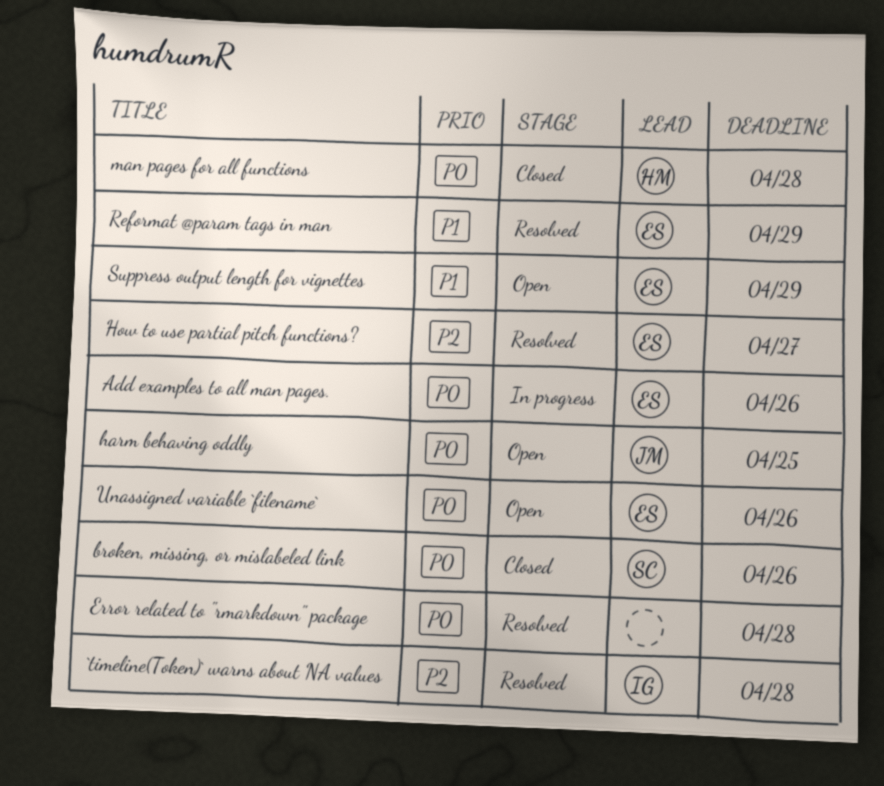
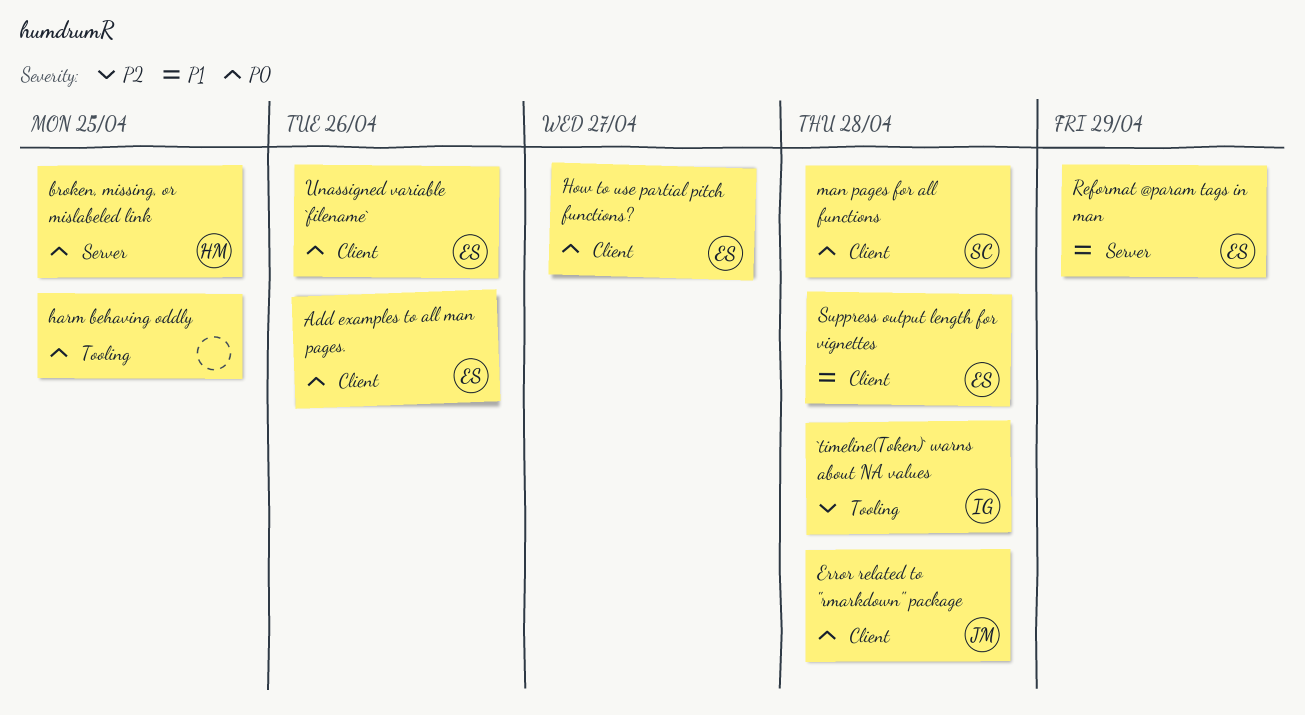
broken, missing, or mislabeled link, owner: SC -> HM
broken, missing, or mislabeled link, due: Apr 26 -> Apr 25
Error related to "rmarkdown" package, owner: none -> JM
harm behaving oddly, owner: JM -> none
How to use partial pitch functions?, priority: P2 -> P0
man pages for all functions, owner: HM -> SC
Suppress output length for vignettes, due: Apr 29 -> Apr 28

